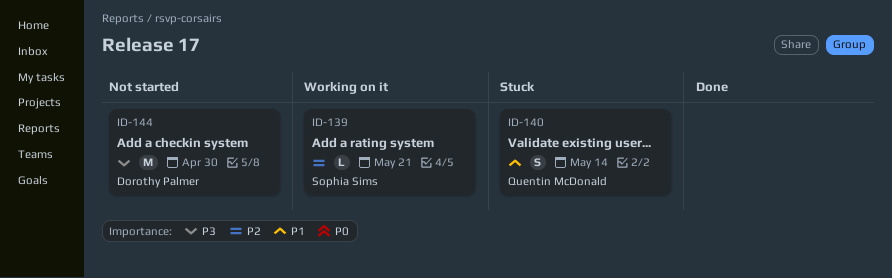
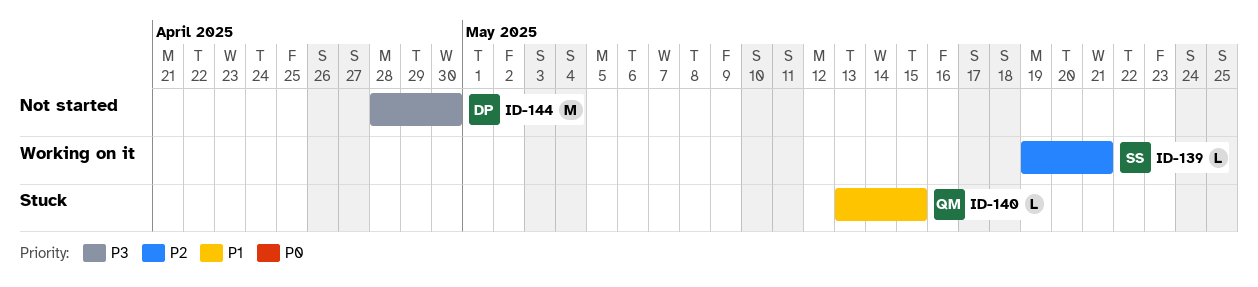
ID-140, estimate: S -> L
ID-140, due: May 14 -> May 15

